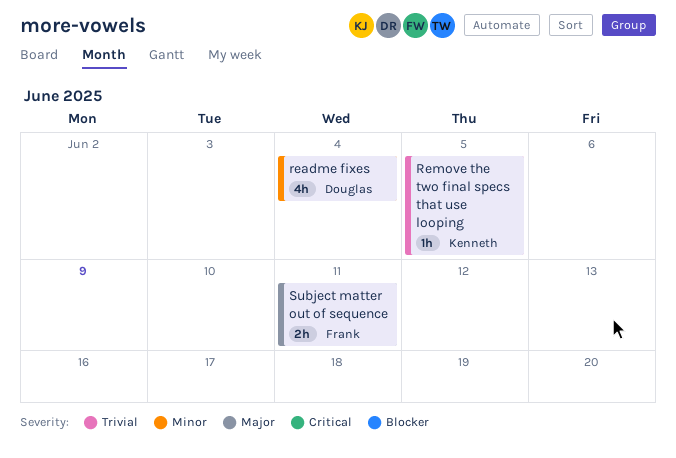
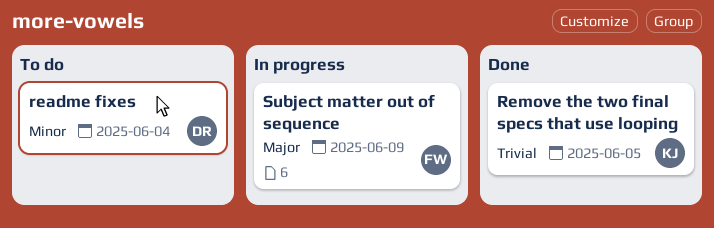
Subject matter out of sequence, due: Jun 11 -> Jun 9

